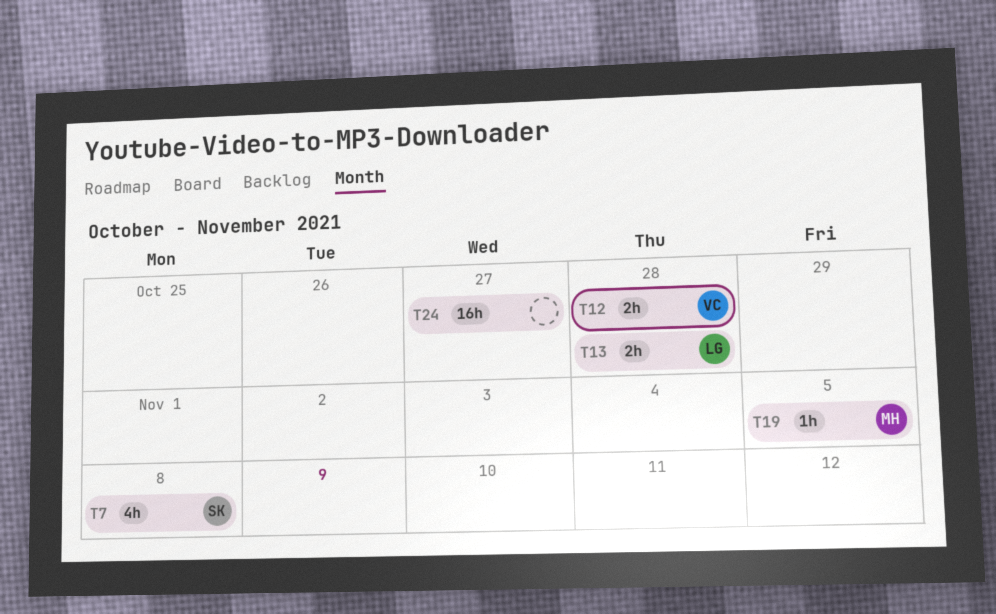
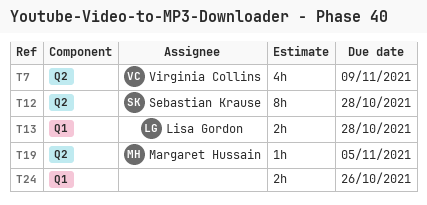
T7, owner: Sebastian Krause -> Virginia Collins
T7, due: Nov 8 -> Nov 9
T12, owner: Virginia Collins -> Sebastian Krause
T12, estimate: 2h -> 8h
T24, estimate: 16h -> 2h
T24, due: Oct 27 -> Oct 26

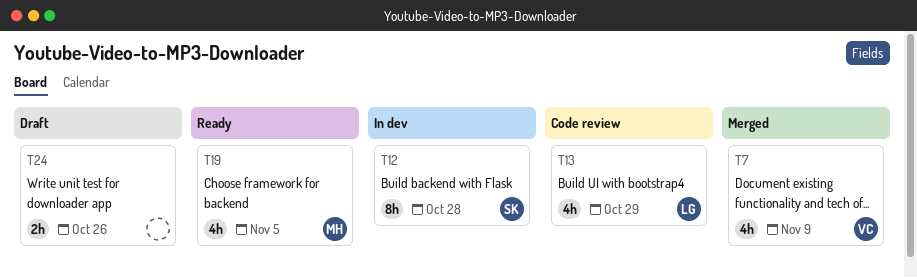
T13, estimate: 2h -> 4h
T13, due: Oct 28 -> Oct 29
T19, estimate: 1h -> 4h

